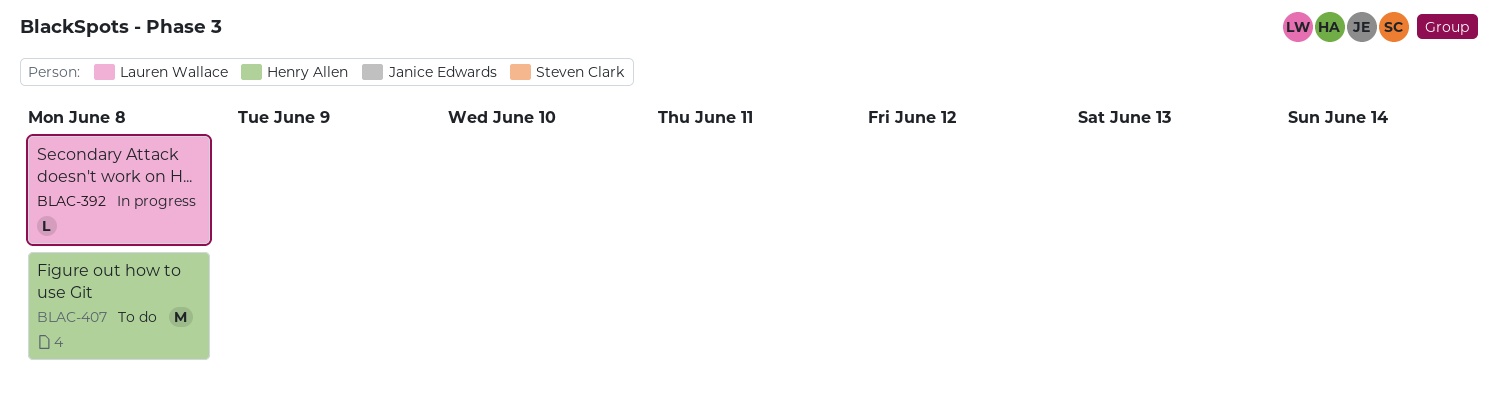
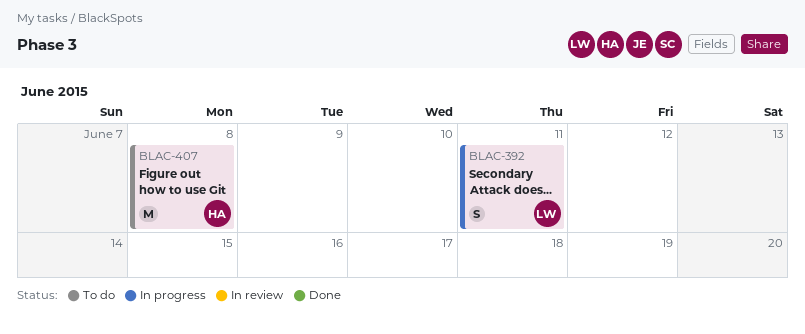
BLAC-392, estimate: L -> S
BLAC-392, due: Jun 8 -> Jun 11

